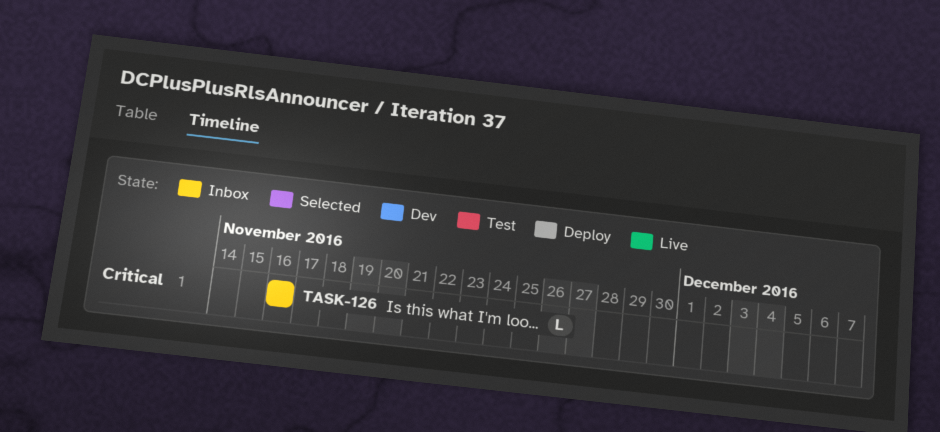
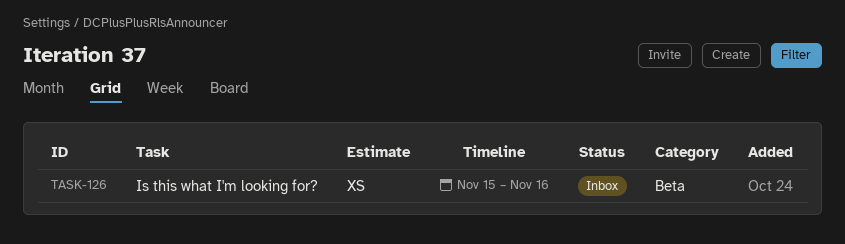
TASK-126, estimate: L -> XS
TASK-126, start: Nov 16 -> Nov 15

